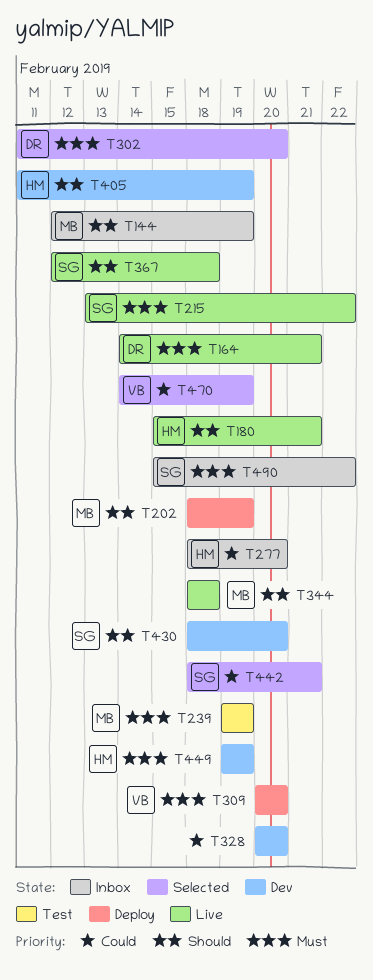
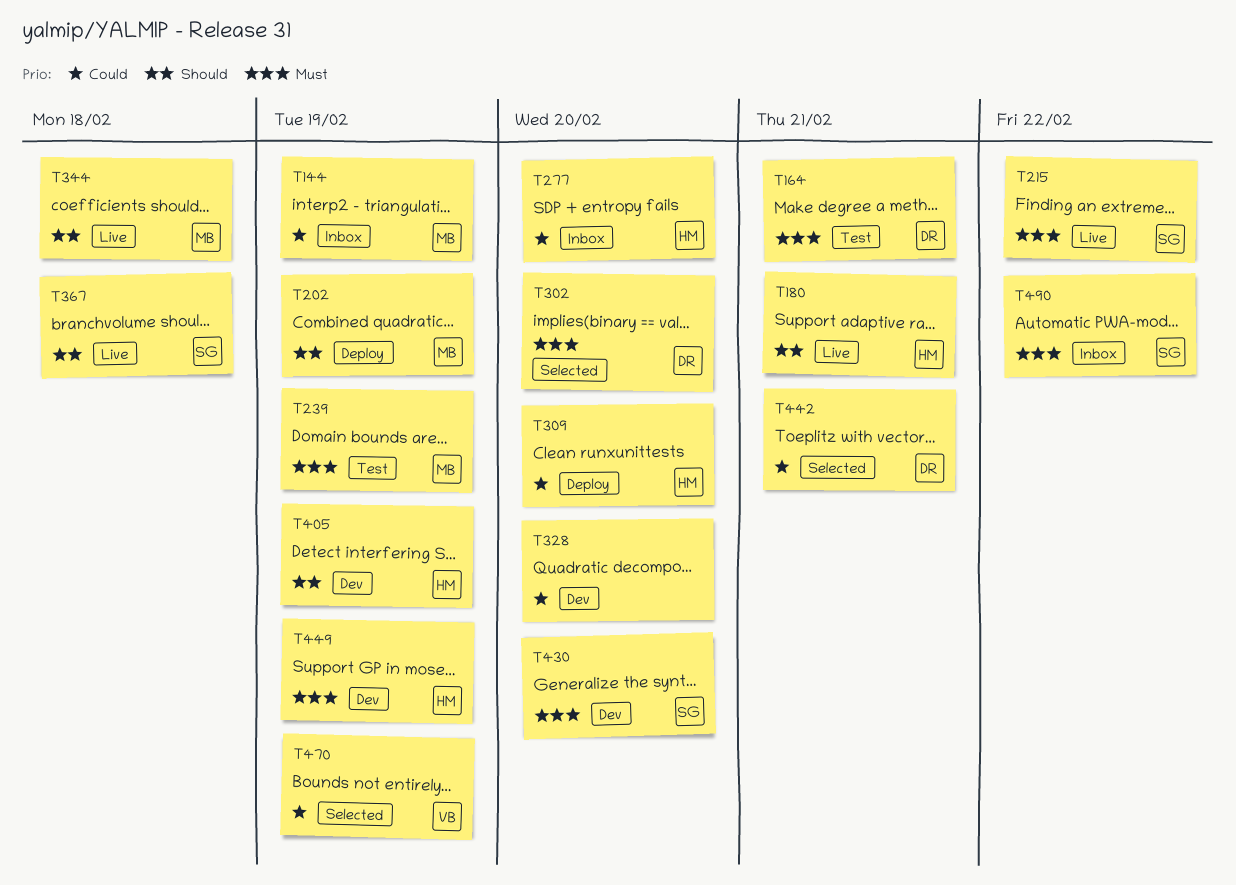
T144, priority: Should -> Could
T164, status: Live -> Test
T309, owner: VB -> HM
T309, priority: Must -> Could
T430, priority: Should -> Must
T442, owner: SG -> DR

